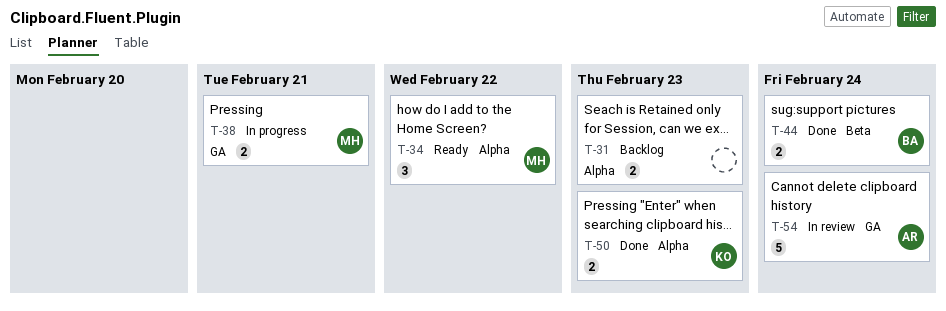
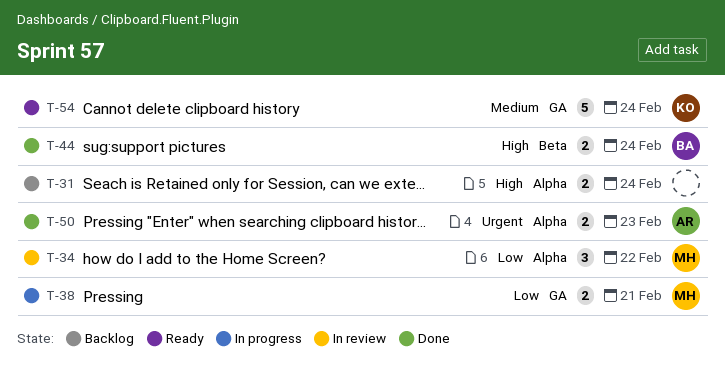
T-31, due: Feb 23 -> Feb 24
T-34, status: Ready -> In review
T-50, owner: KO -> AR
T-54, status: In review -> Ready
T-54, owner: AR -> KO

